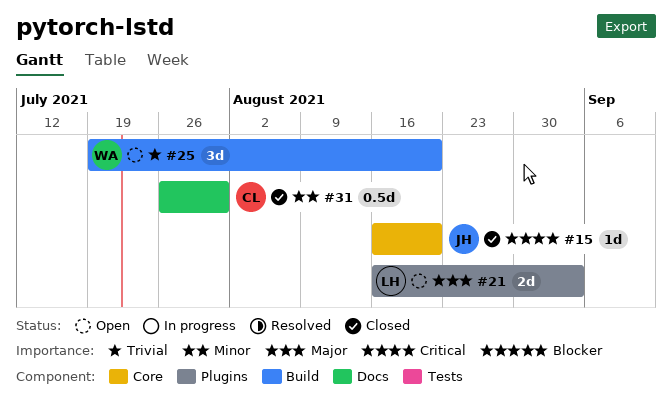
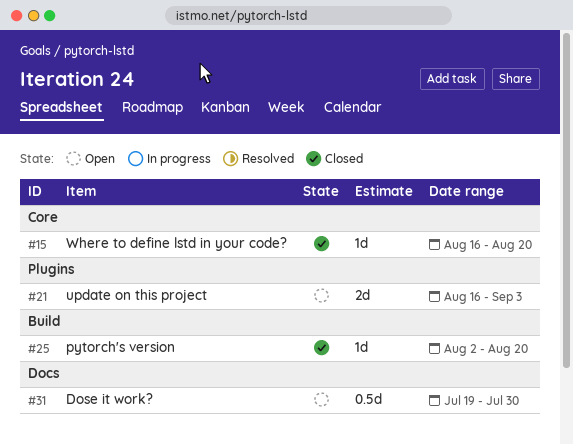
#25, status: Open -> Closed
#25, estimate: 3d -> 1d
#25, start: Jul 19 -> Aug 2
#31, status: Closed -> Open
#31, start: Jul 26 -> Jul 19

